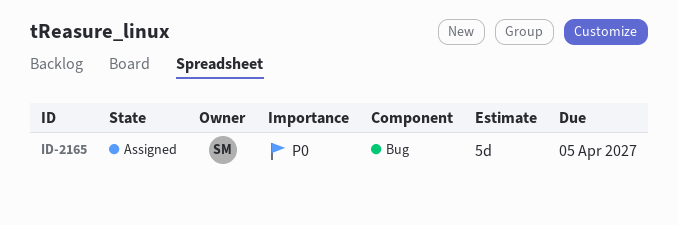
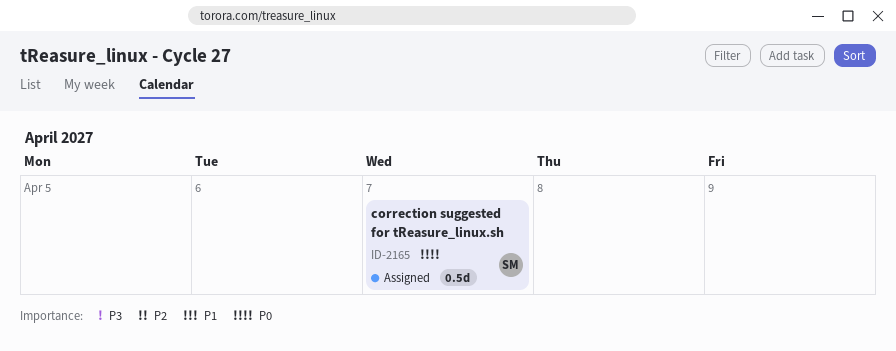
ID-2165, estimate: 5d -> 0.5d
ID-2165, due: Apr 5 -> Apr 7

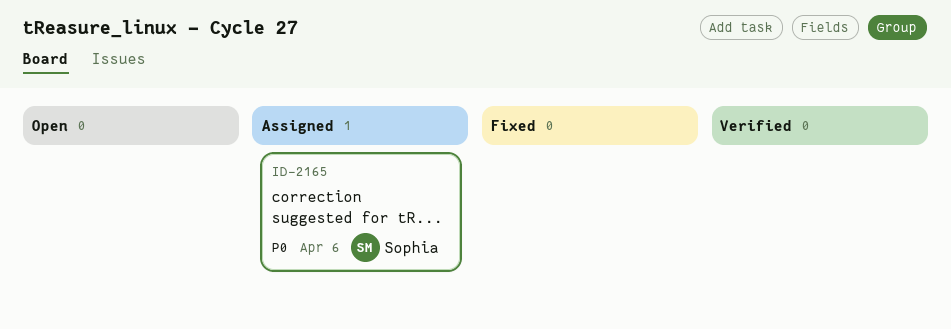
ID-2165, due: Apr 7 -> Apr 6

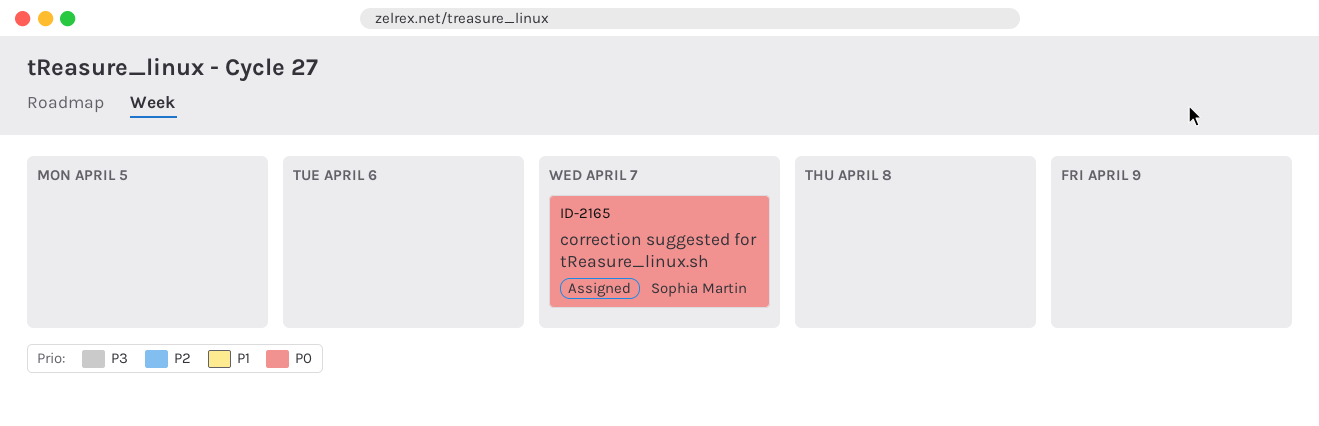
ID-2165, due: Apr 6 -> Apr 7

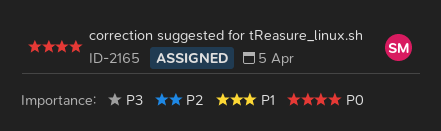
ID-2165, due: Apr 7 -> Apr 5

